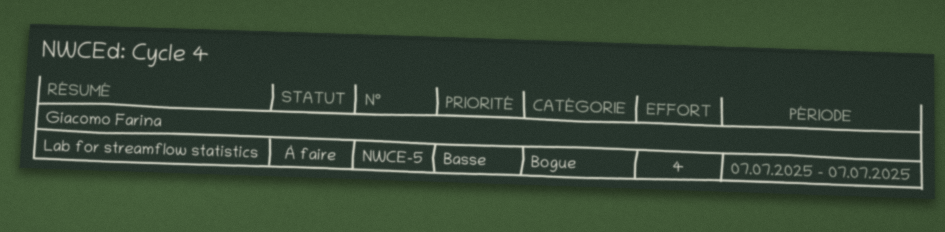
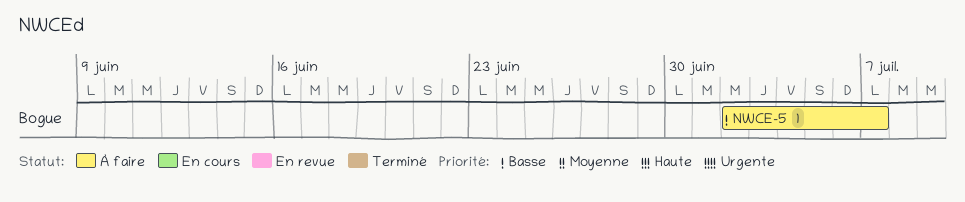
NWCE-5, estimate: 4 -> 1
NWCE-5, start: Jul 7 -> Jul 2

